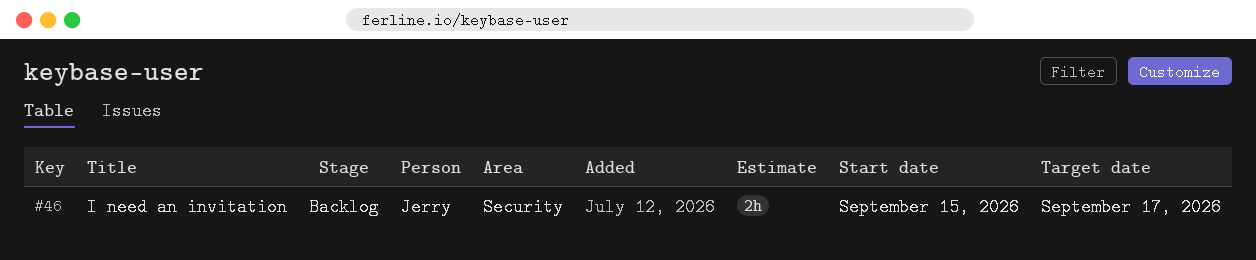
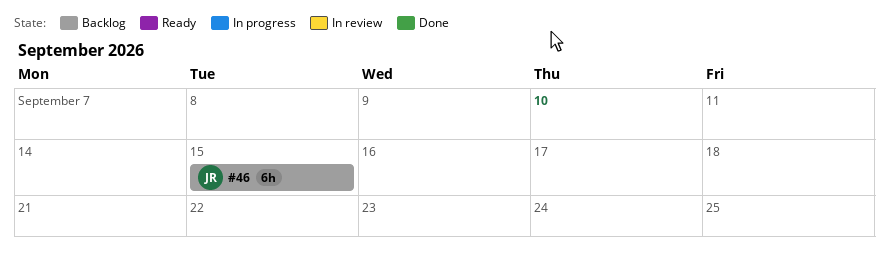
#46, estimate: 2h -> 6h
#46, due: Sep 17 -> Sep 15

